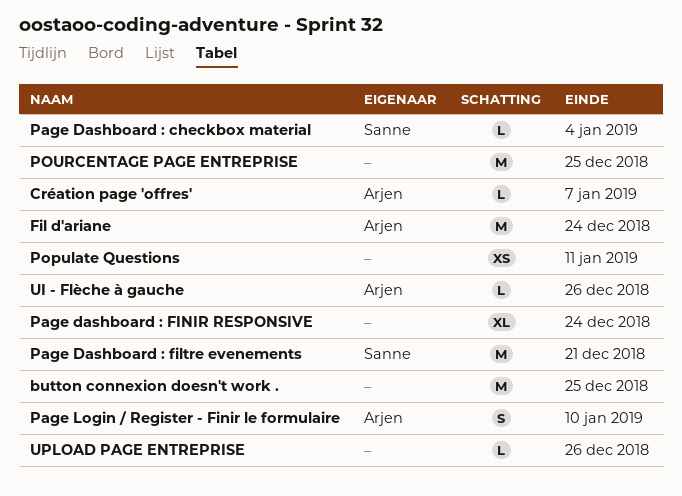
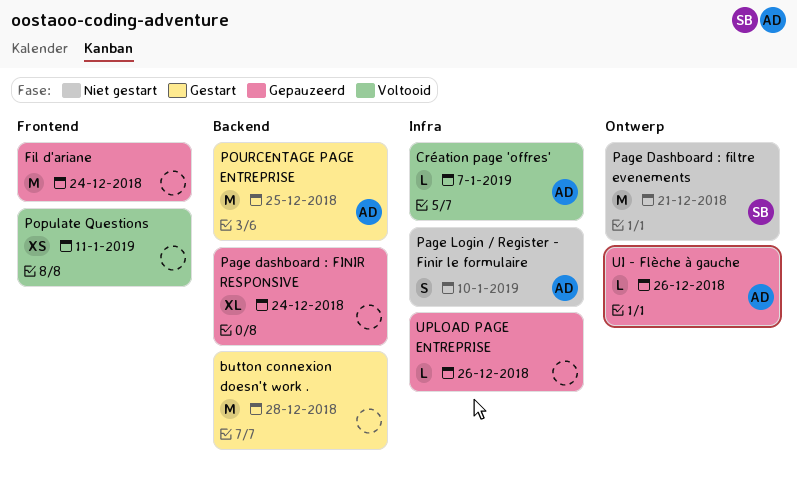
button connexion doesn't work ., due: Dec 25 -> Dec 28
Fil d'ariane, owner: Arjen -> none
Page Dashboard : checkbox material: present -> none
POURCENTAGE PAGE ENTREPRISE, owner: none -> Arjen

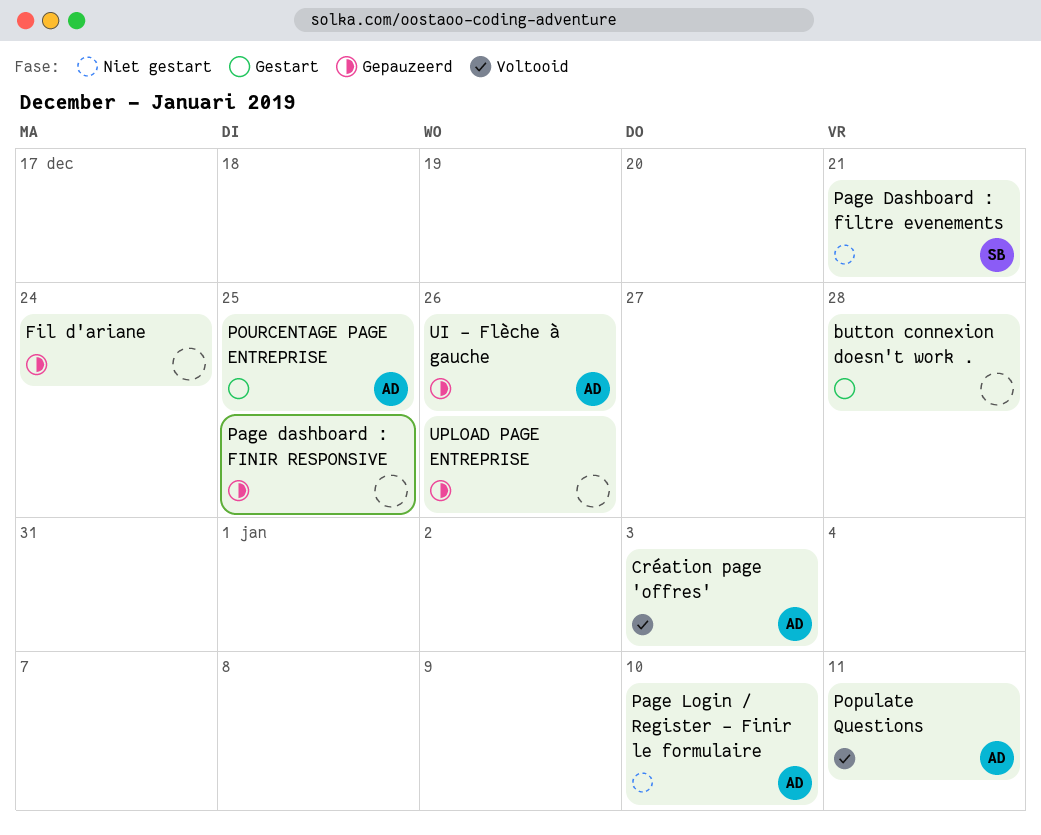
Création page 'offres', due: Jan 7 -> Jan 3
Page dashboard : FINIR RESPONSIVE, due: Dec 24 -> Dec 25
Populate Questions, owner: none -> AD

